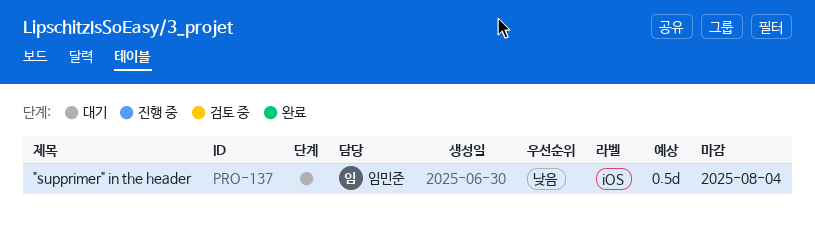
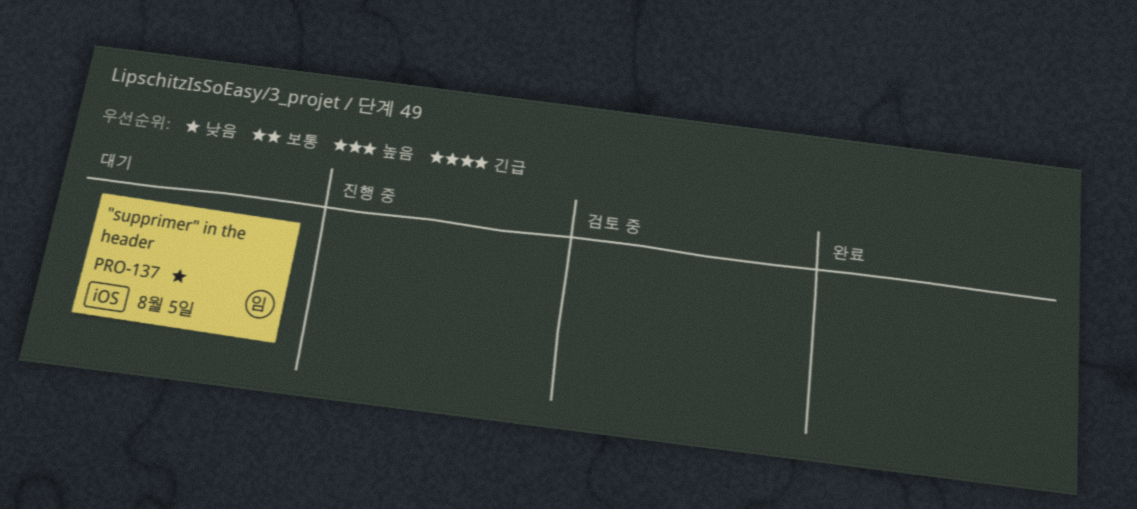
PRO-137, due: Aug 4 -> Aug 5

